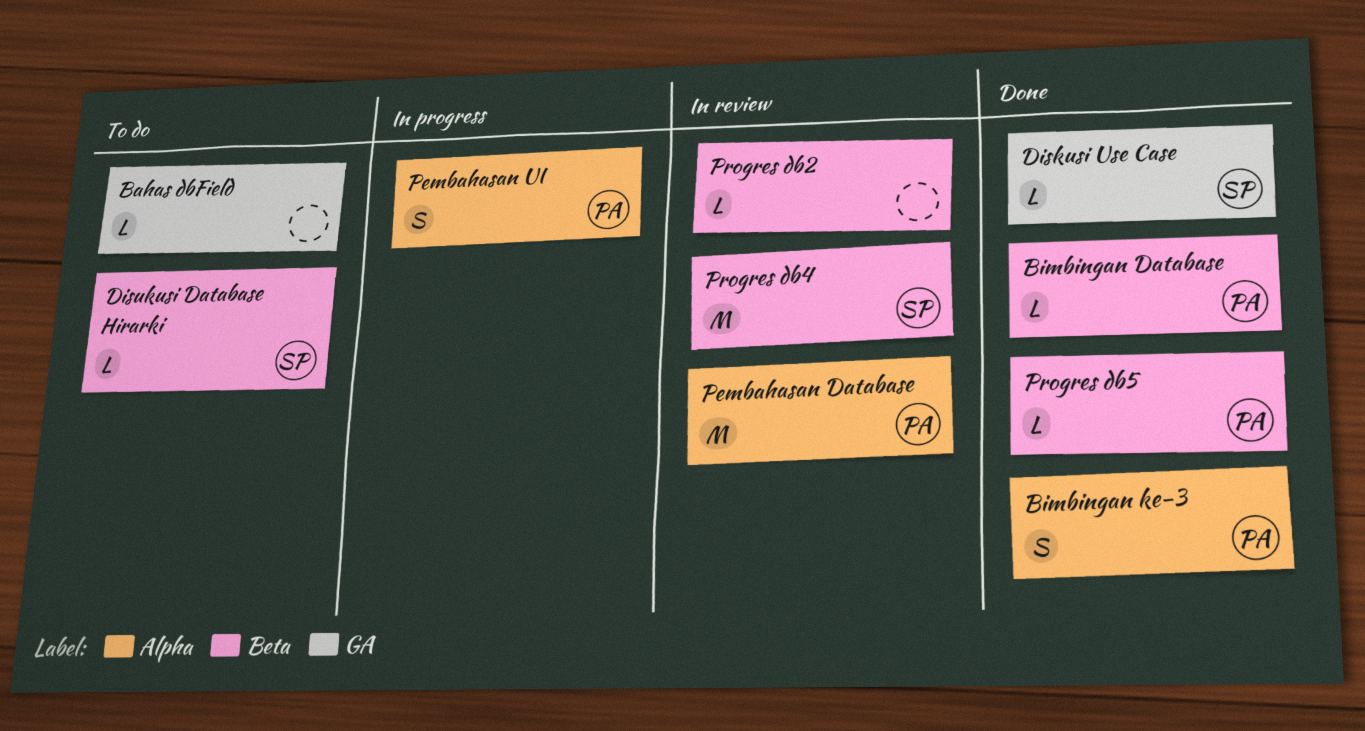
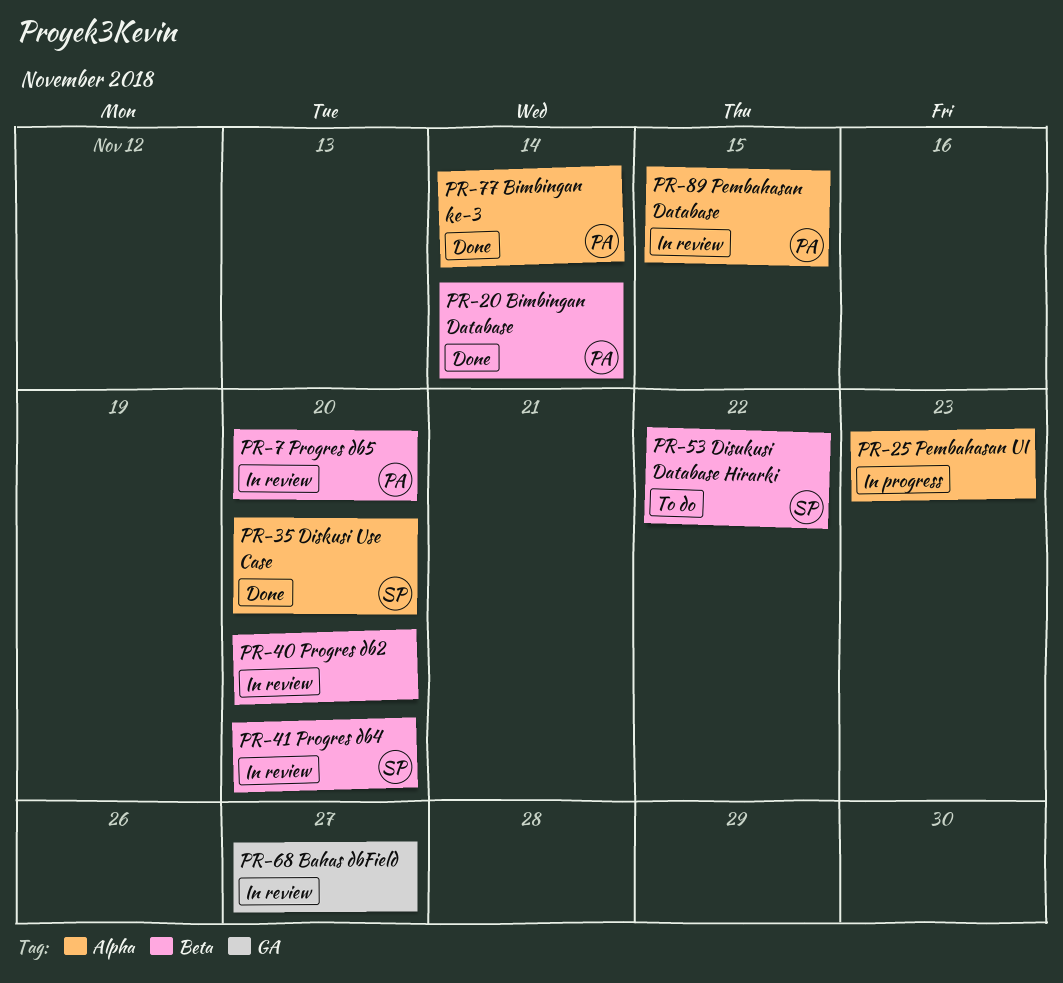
Bahas dbField, status: To do -> In review
Diskusi Use Case, label: GA -> Alpha
Pembahasan UI, owner: PA -> none
Progres db5, status: Done -> In review

